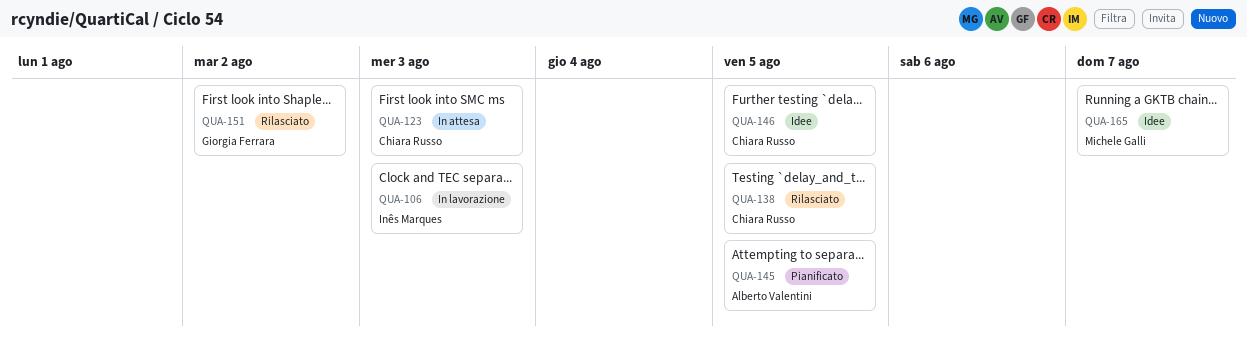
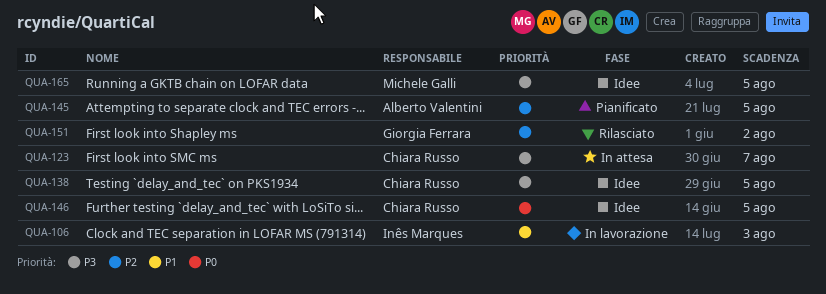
QUA-123, due: Aug 3 -> Aug 7
QUA-138, status: Rilasciato -> Idee
QUA-165, due: Aug 7 -> Aug 5

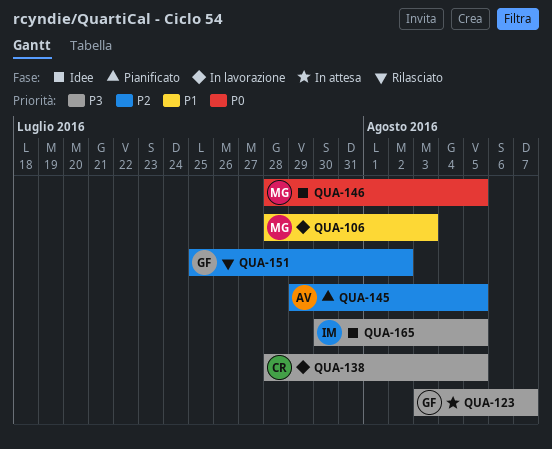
QUA-106, owner: Inês Marques -> Michele Galli
QUA-123, owner: Chiara Russo -> Giorgia Ferrara
QUA-138, status: Idee -> In lavorazione
QUA-146, owner: Chiara Russo -> Michele Galli
QUA-165, owner: Michele Galli -> Inês Marques

